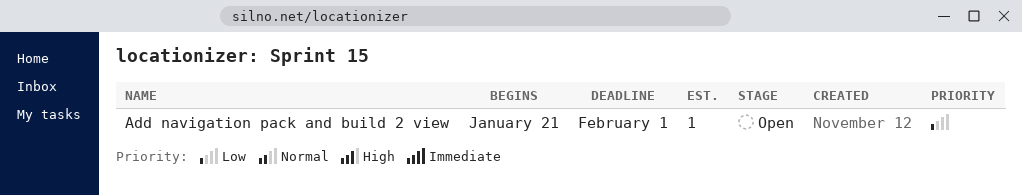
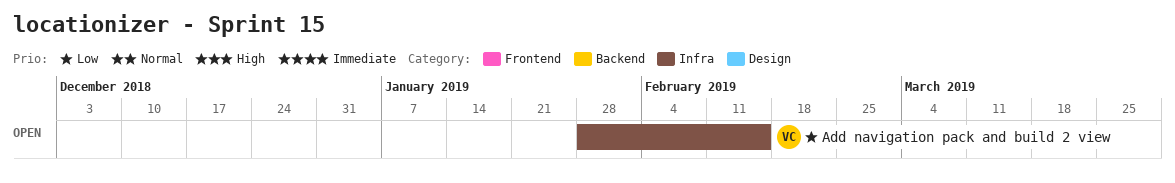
Add navigation pack and build 2 view, start: Jan 21 -> Jan 28
Add navigation pack and build 2 view, due: Feb 1 -> Feb 15

